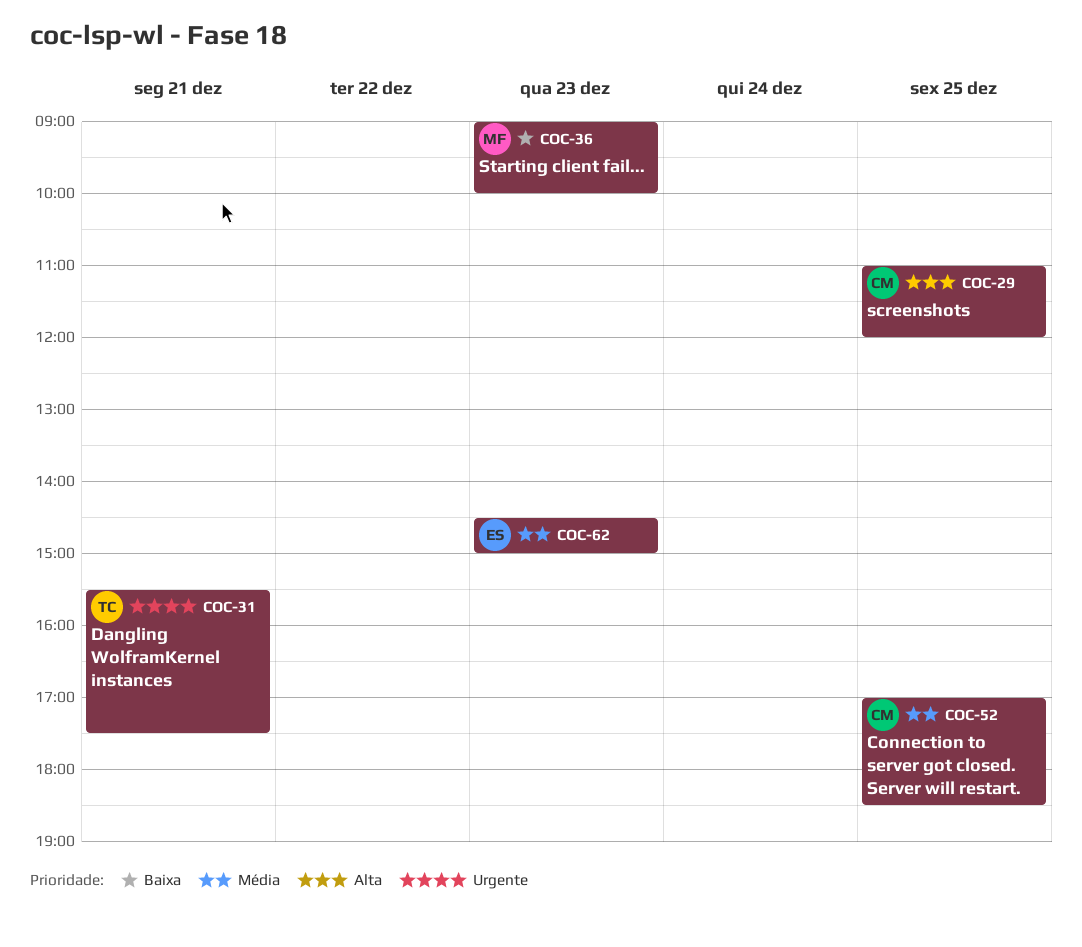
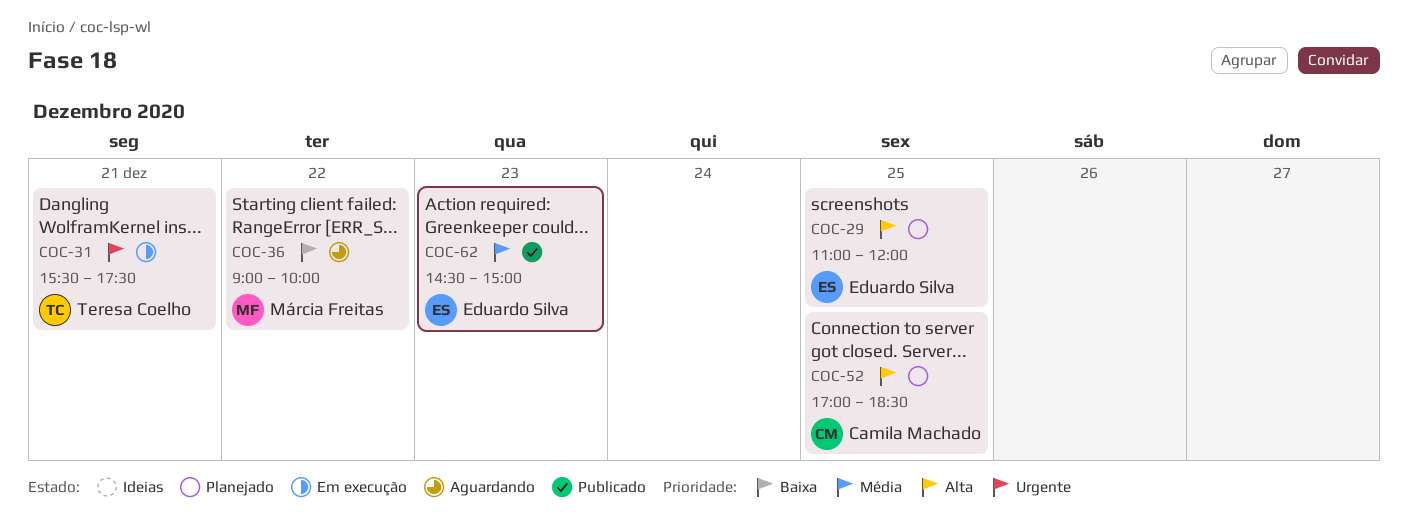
COC-29, owner: Camila Machado -> Eduardo Silva
COC-36, day: Dec 23 -> Dec 22
COC-52, priority: Média -> Alta

